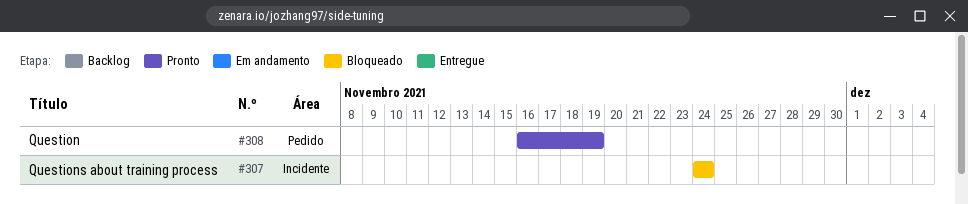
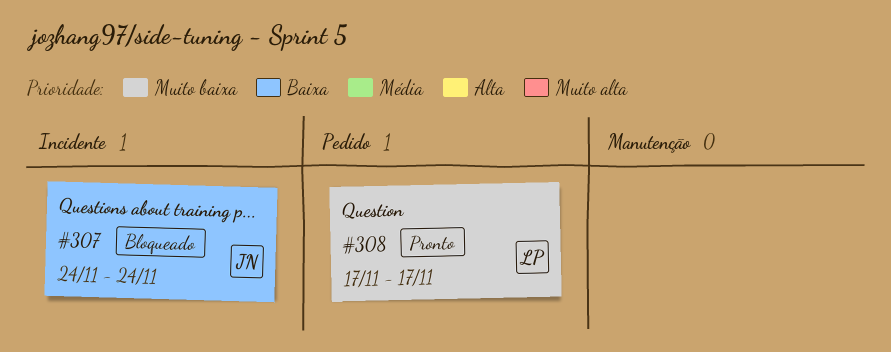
#308, start: Nov 16 -> Nov 17
#308, due: Nov 19 -> Nov 17

